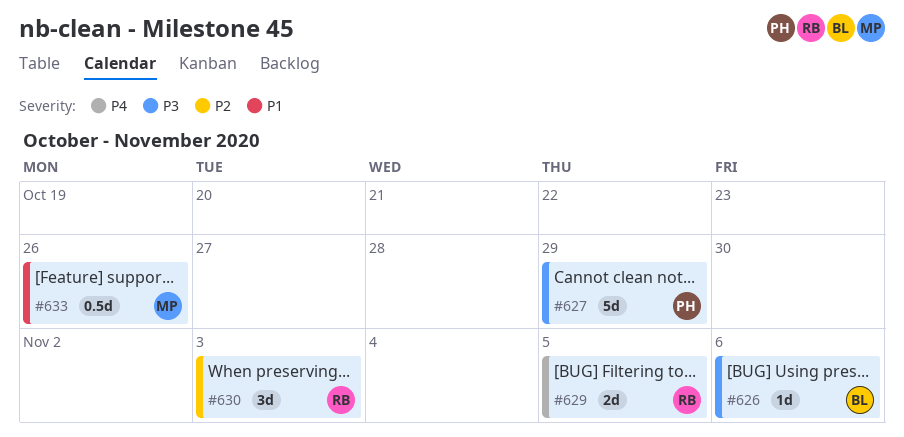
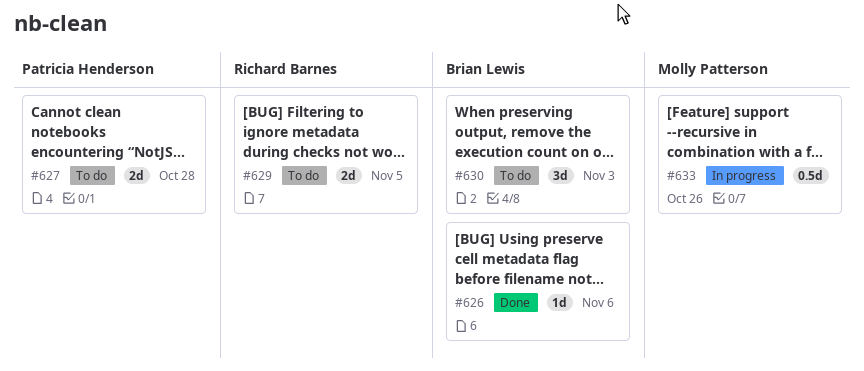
#627, estimate: 5d -> 2d
#627, due: Oct 29 -> Oct 28
#630, owner: Richard Barnes -> Brian Lewis

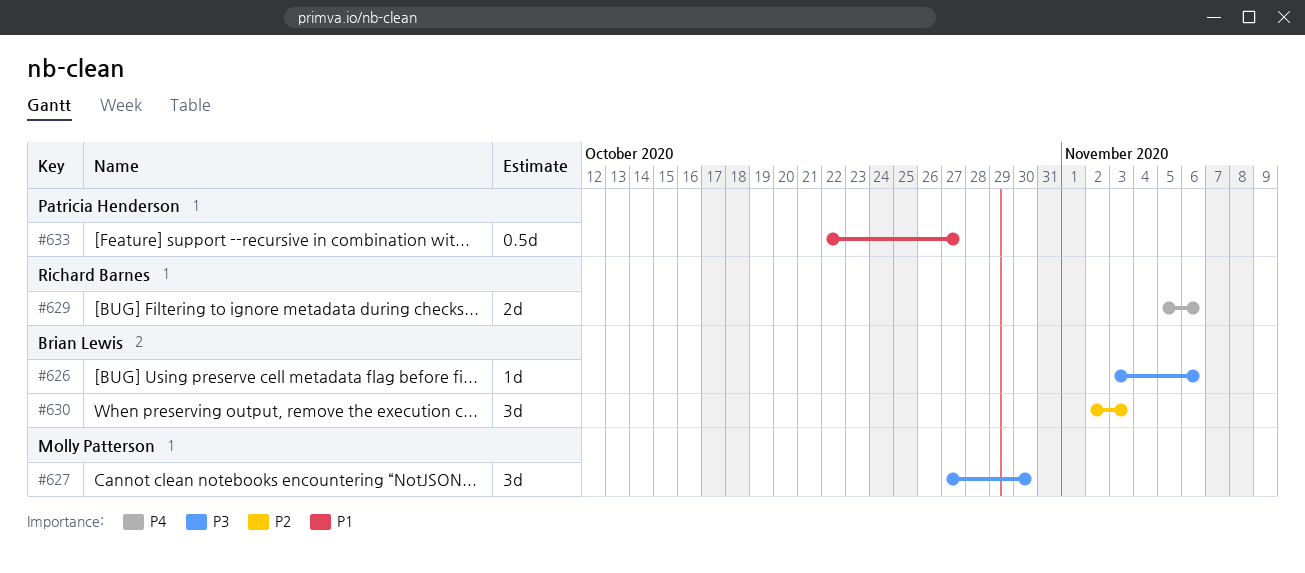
#627, owner: Patricia Henderson -> Molly Patterson
#627, estimate: 2d -> 3d
#627, due: Oct 28 -> Oct 30
#629, due: Nov 5 -> Nov 6
#633, owner: Molly Patterson -> Patricia Henderson
#633, due: Oct 26 -> Oct 27

